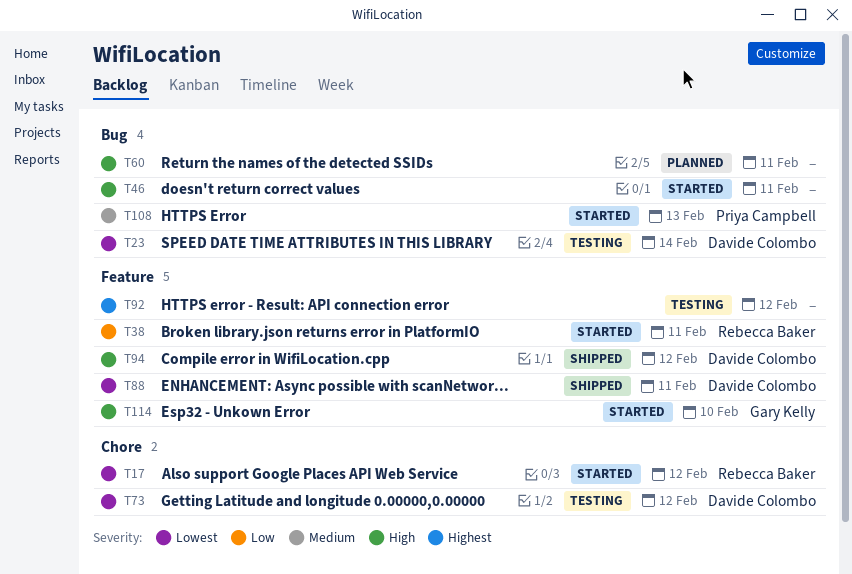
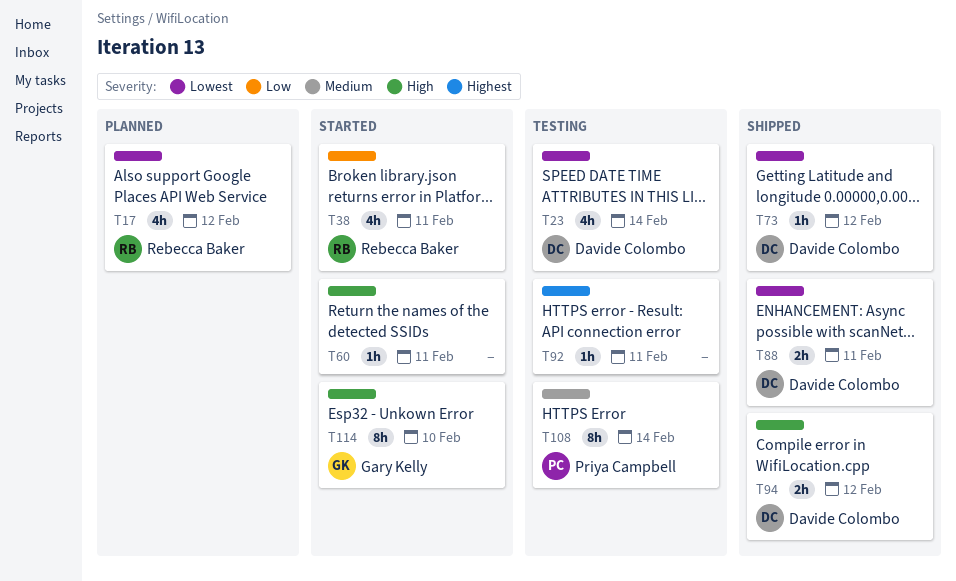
T17, status: Started -> Planned
T46: present -> none
T60, status: Planned -> Started
T73, status: Testing -> Shipped
T92, due: Feb 12 -> Feb 11
T108, status: Started -> Testing
T108, due: Feb 13 -> Feb 14

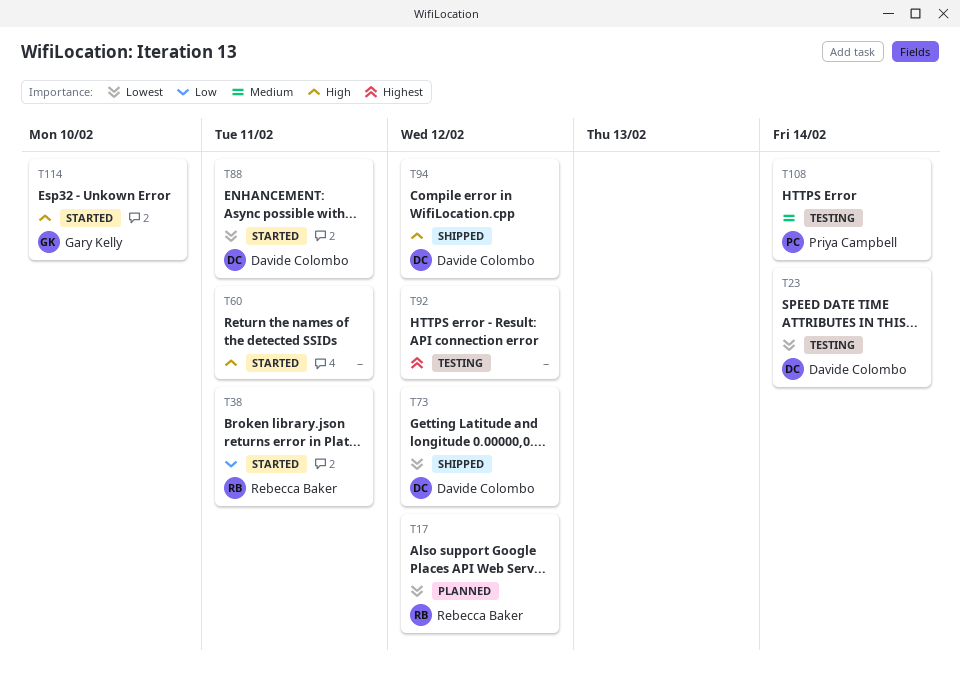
T88, status: Shipped -> Started
T92, due: Feb 11 -> Feb 12

